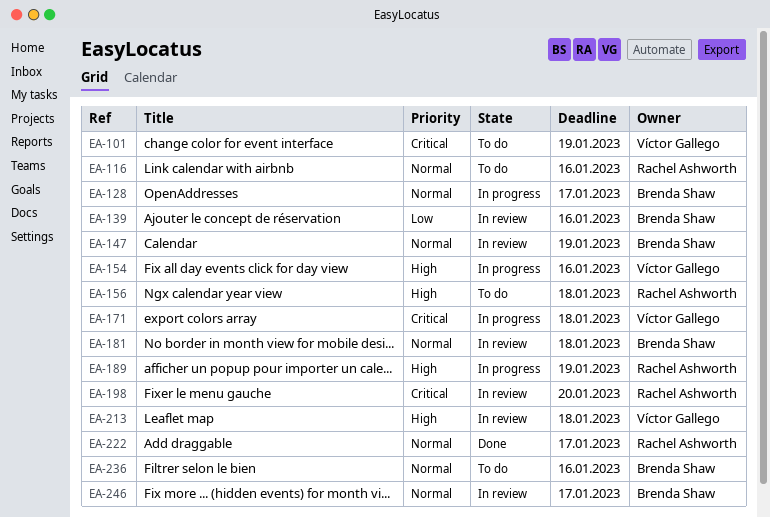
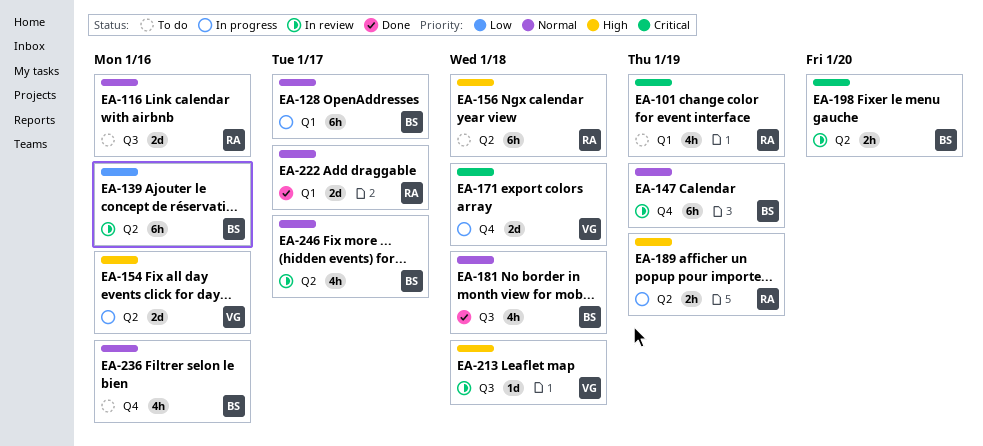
EA-101, owner: Víctor Gallego -> Rachel Ashworth
EA-181, status: In review -> Done
EA-198, owner: Rachel Ashworth -> Brenda Shaw

